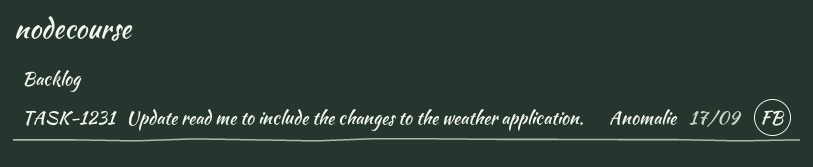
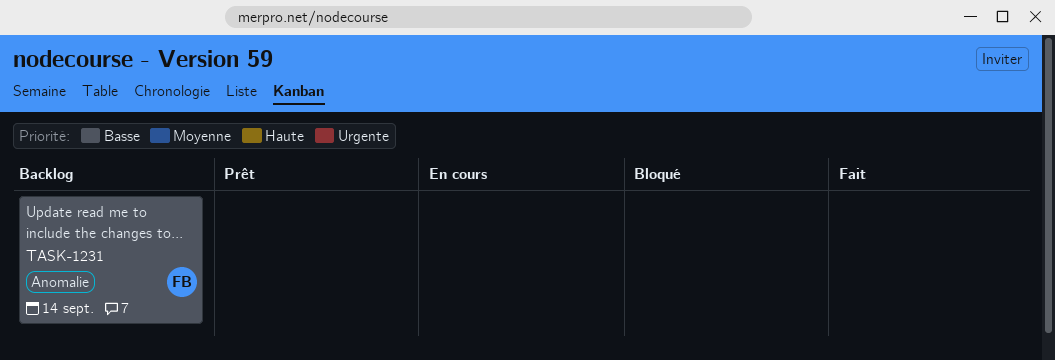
TASK-1231, due: Sep 17 -> Sep 14

